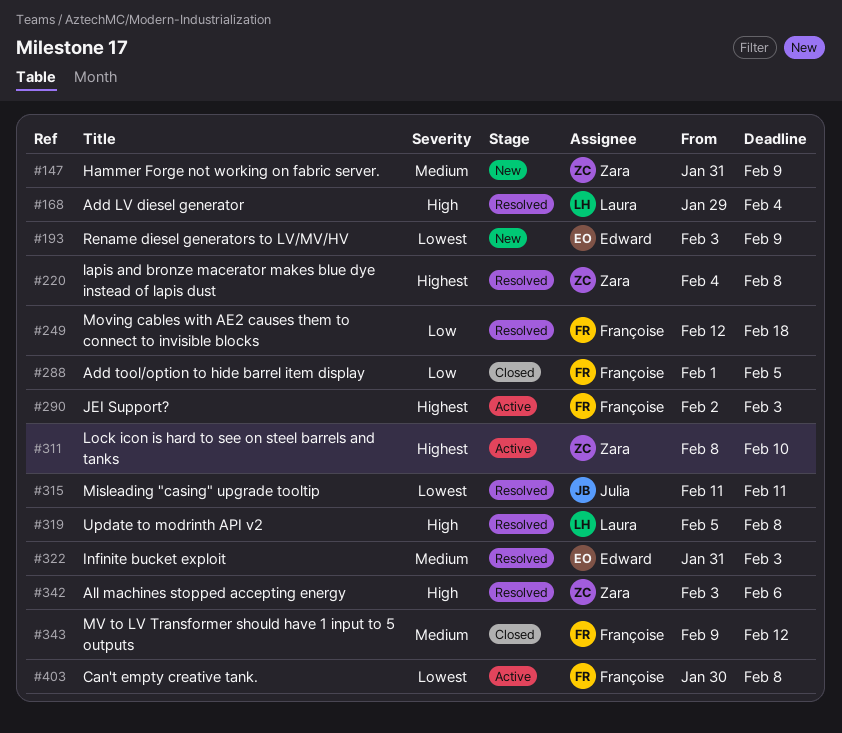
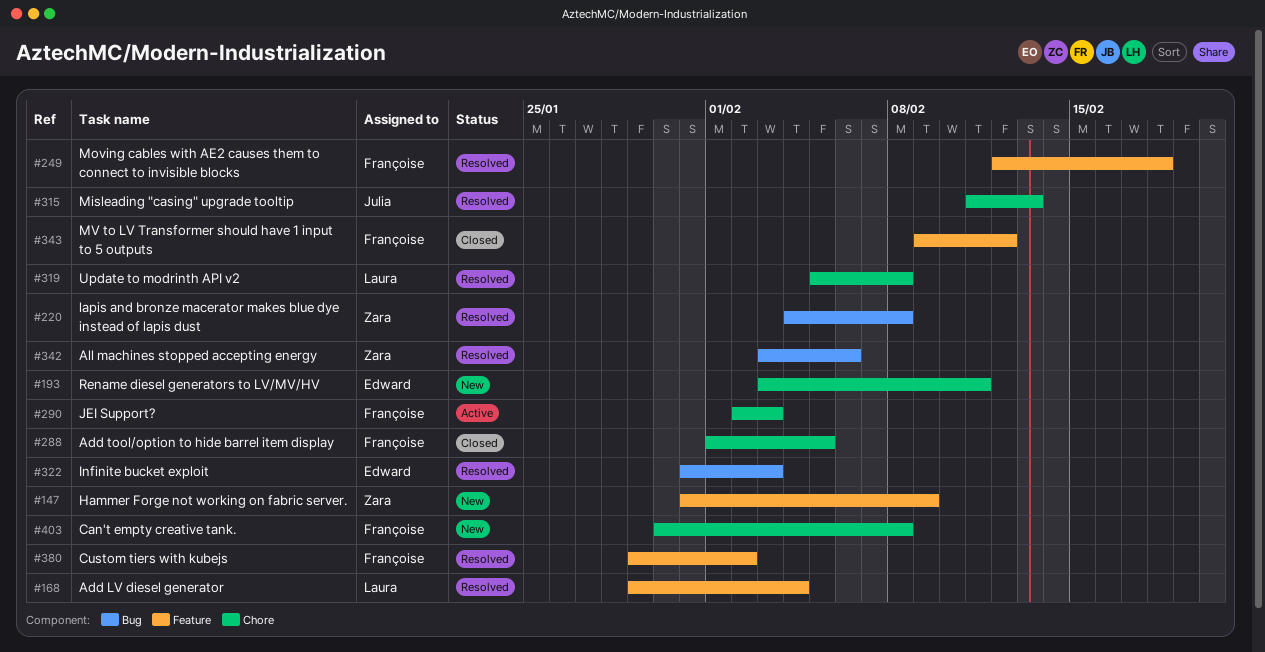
#193, due: Feb 9 -> Feb 11
#311: present -> none
#315, due: Feb 11 -> Feb 13
#380: none -> present
#403, status: Active -> New

